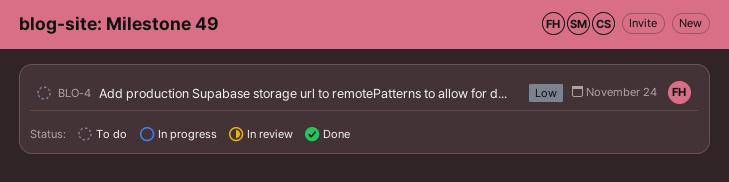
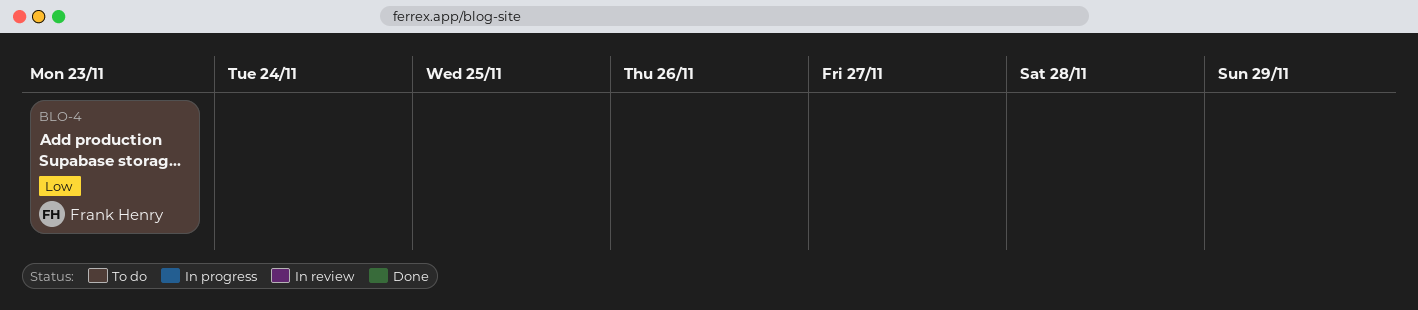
BLO-4, due: Nov 24 -> Nov 23

